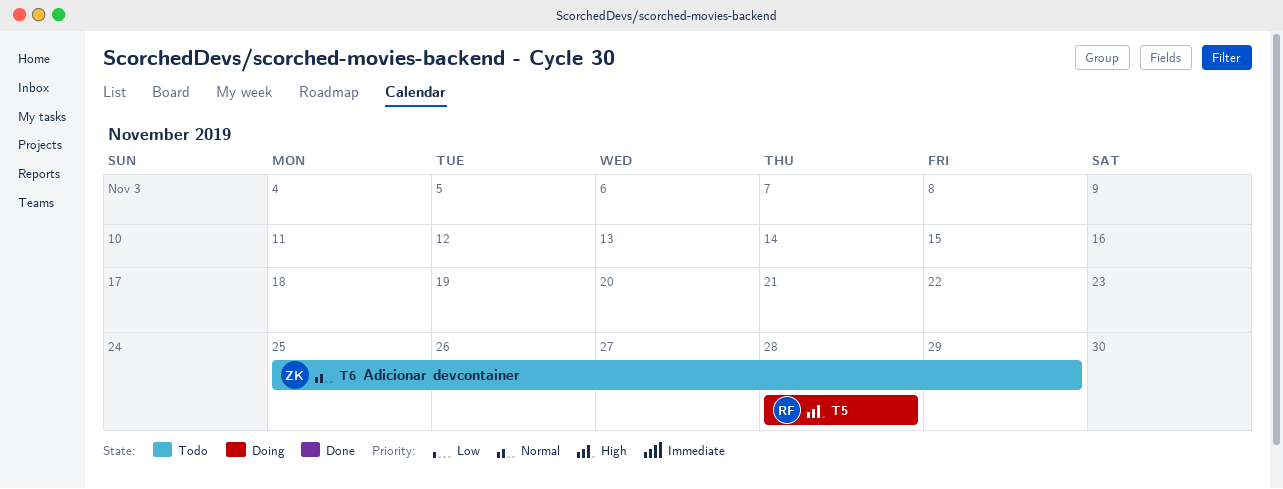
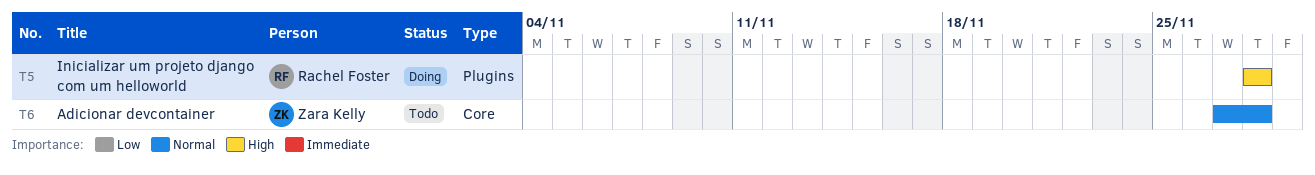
T6, start: Nov 25 -> Nov 27
T6, due: Nov 29 -> Nov 28

